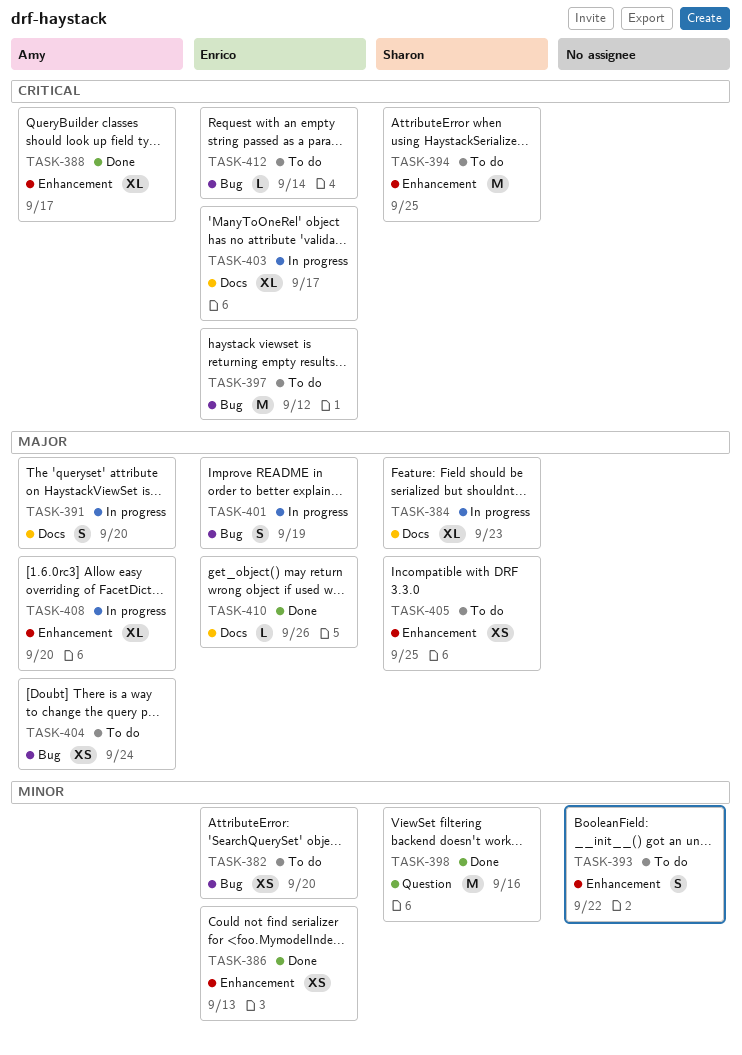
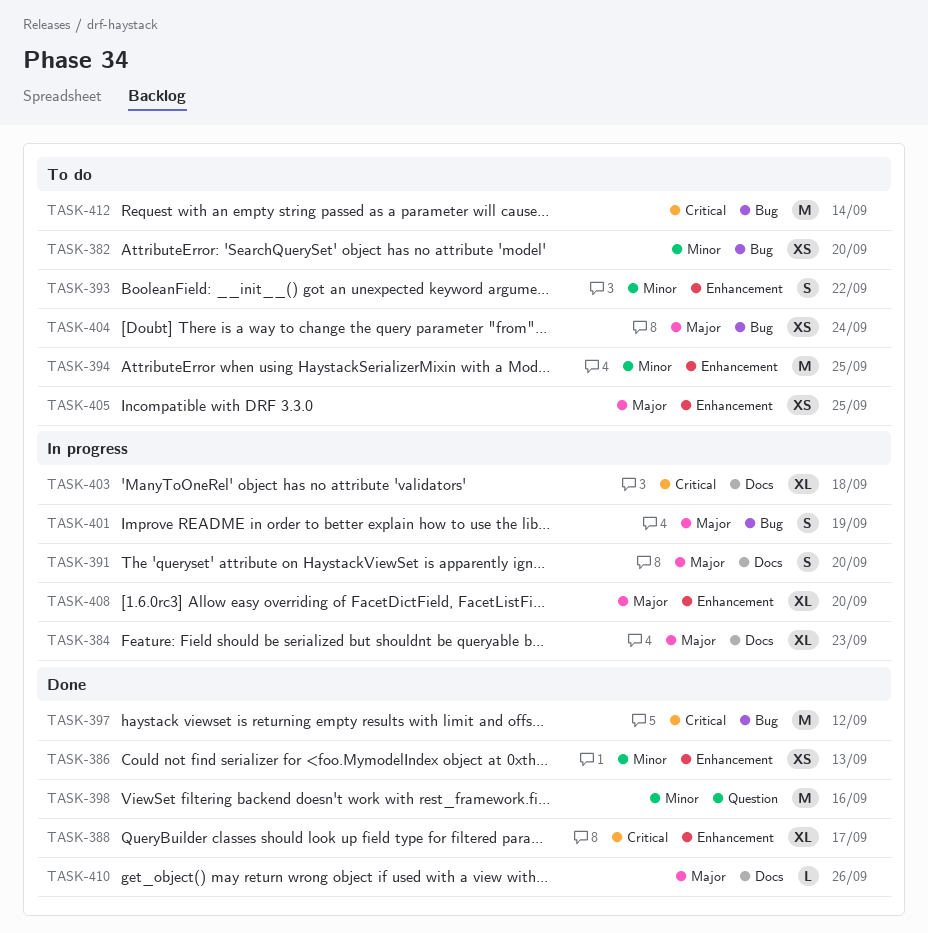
TASK-394, priority: Critical -> Minor
TASK-397, status: To do -> Done
TASK-403, due: Sep 17 -> Sep 18
TASK-412, estimate: L -> M

